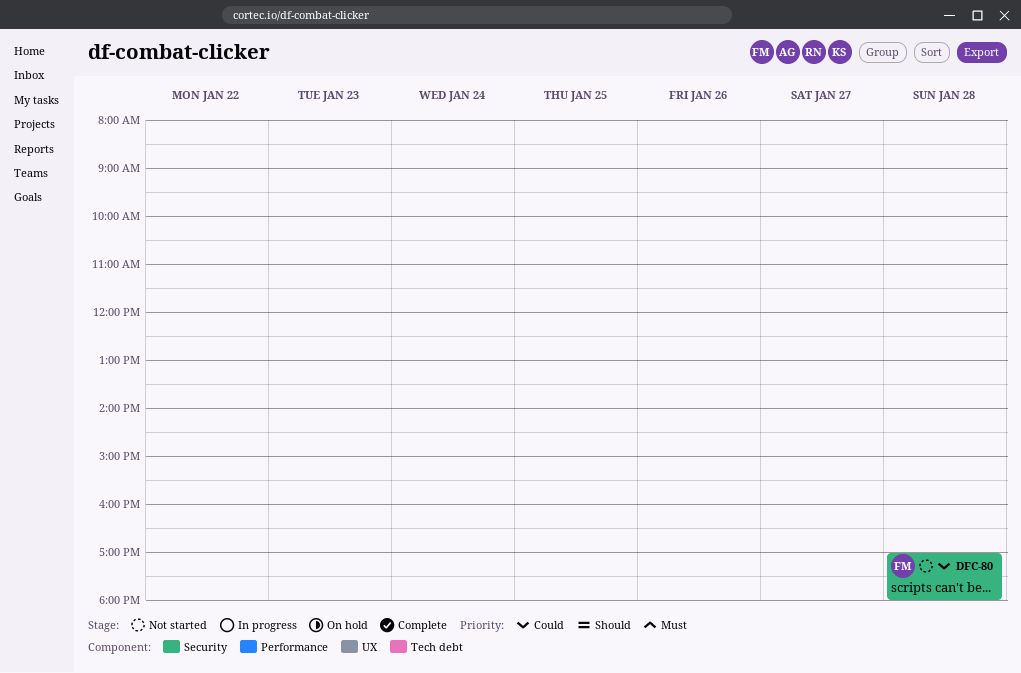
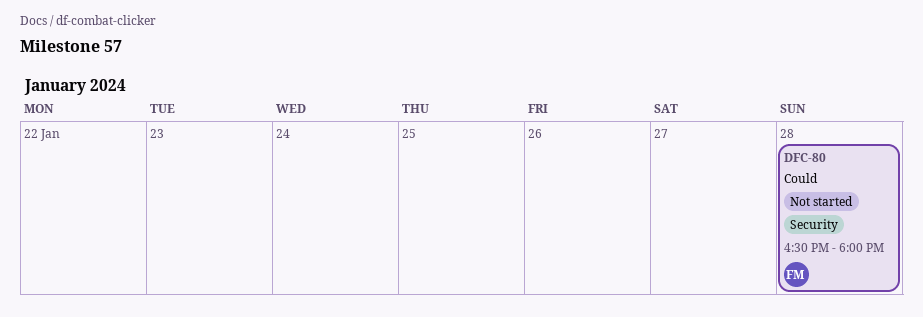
DFC-80, begins: 17:00 -> 16:30

